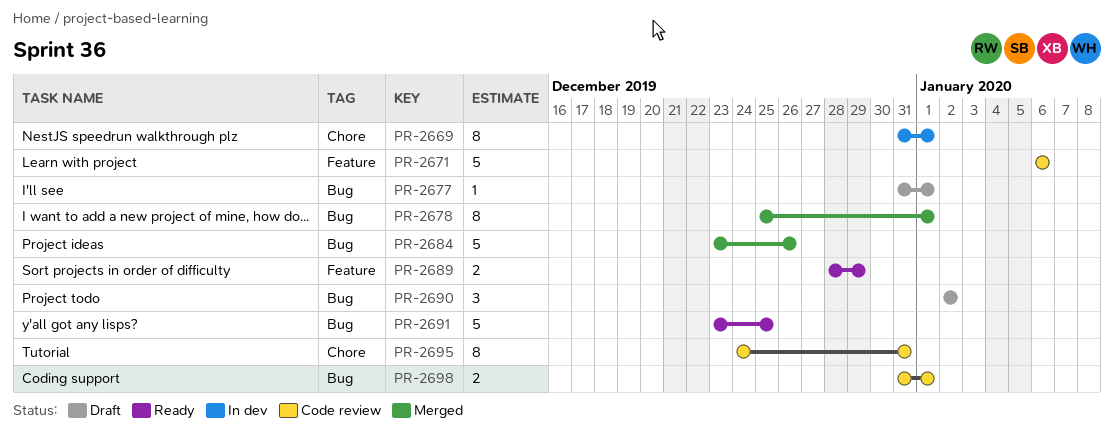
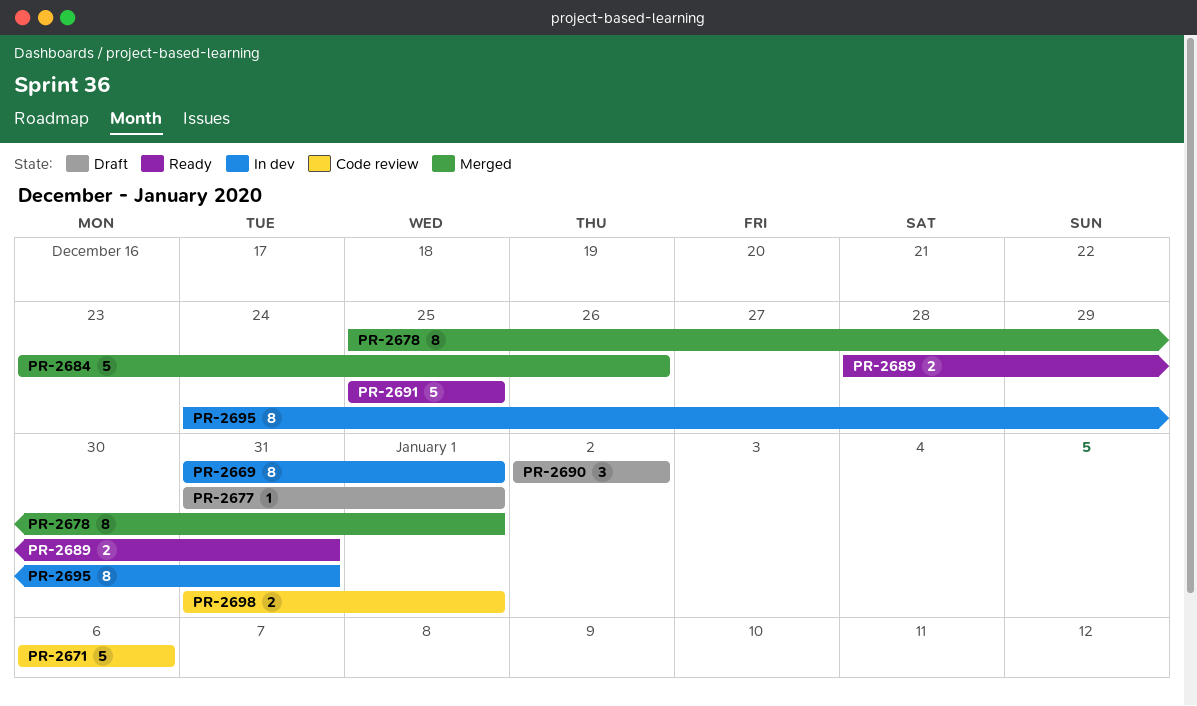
PR-2689, due: Dec 29 -> Dec 31
PR-2691, start: Dec 23 -> Dec 25
PR-2695, status: Code review -> In dev

